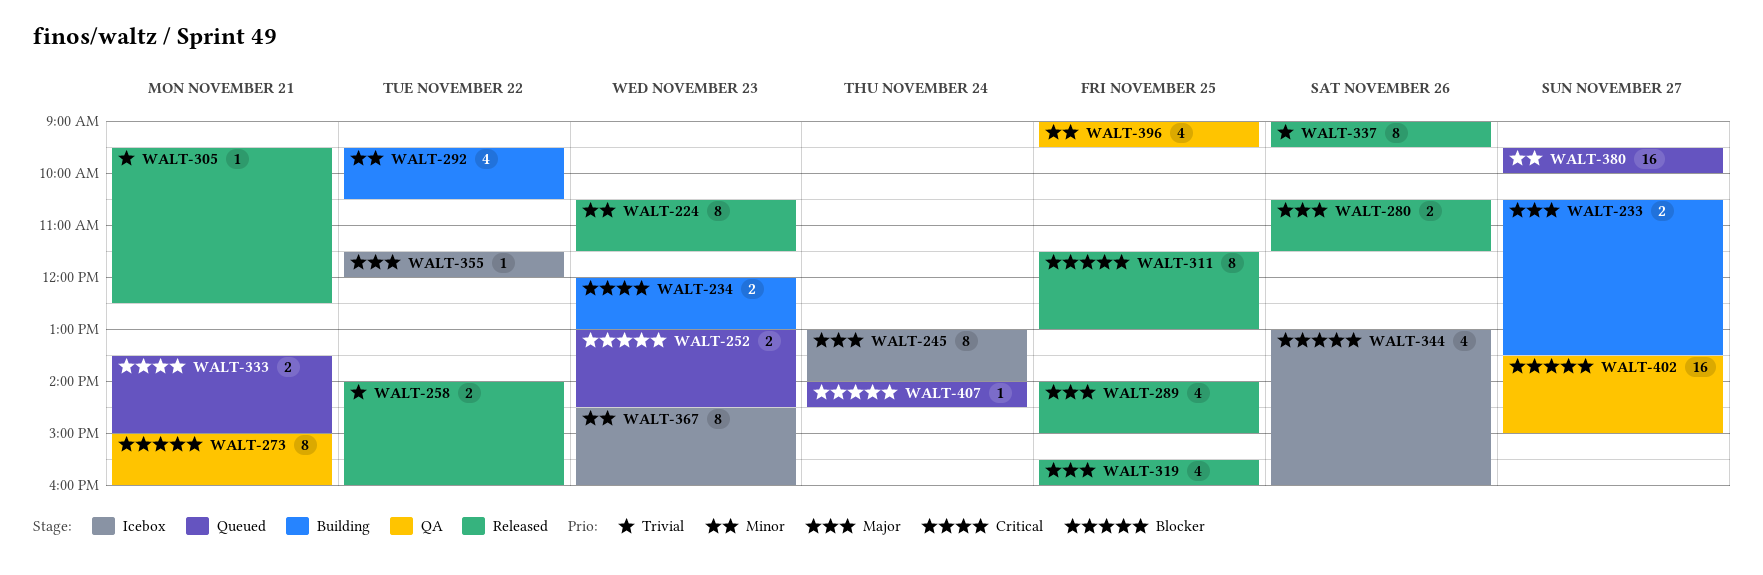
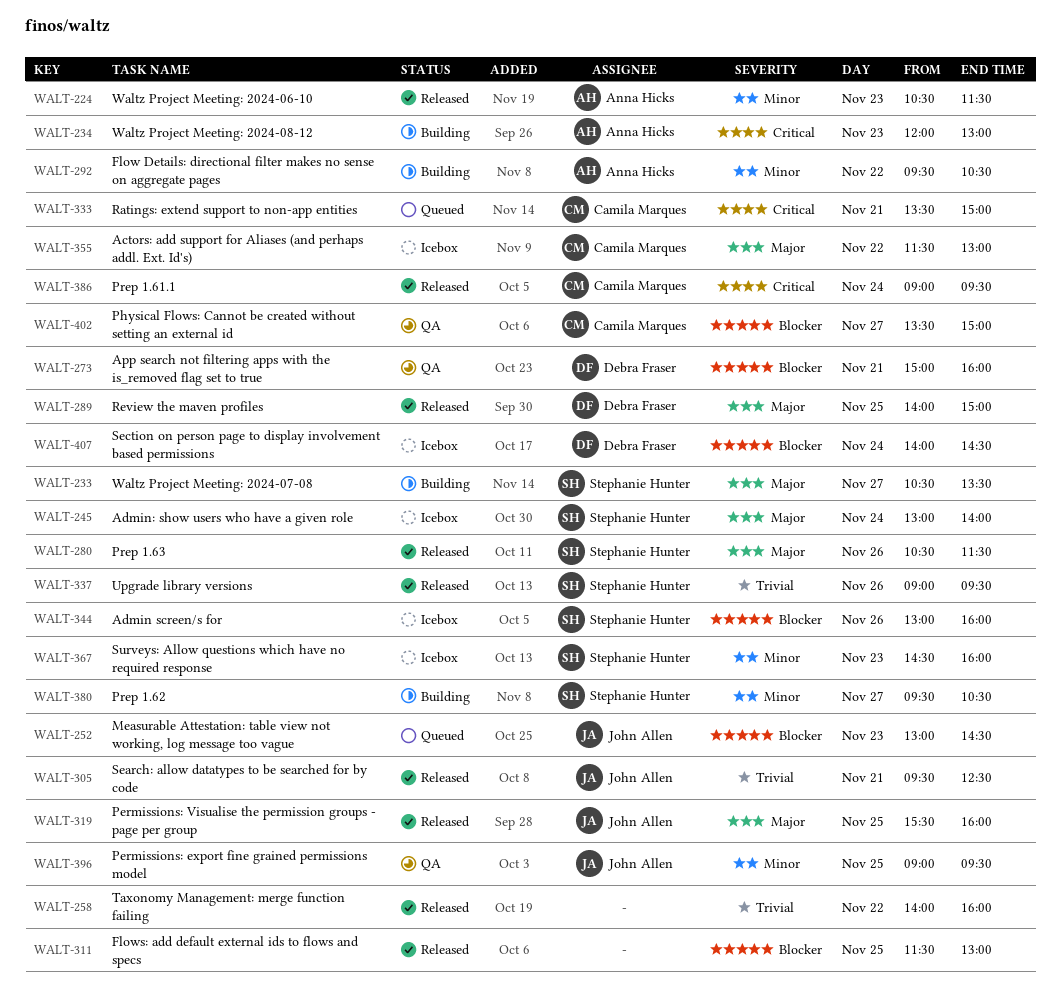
WALT-355, ends: 12:00 -> 13:00
WALT-380, status: Queued -> Building
WALT-380, ends: 10:00 -> 10:30
WALT-386: none -> present
WALT-407, status: Queued -> Icebox

